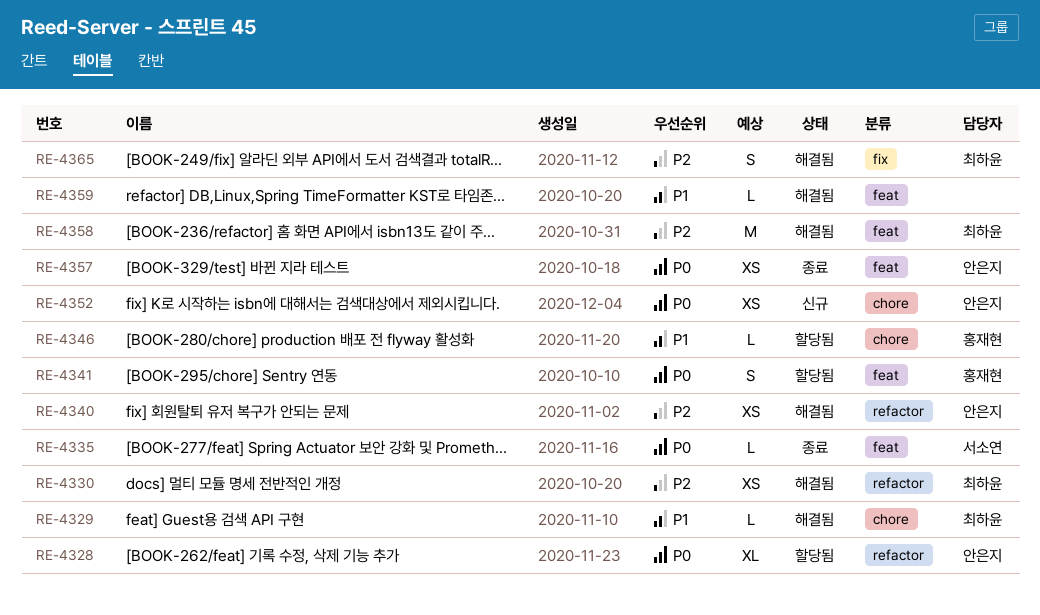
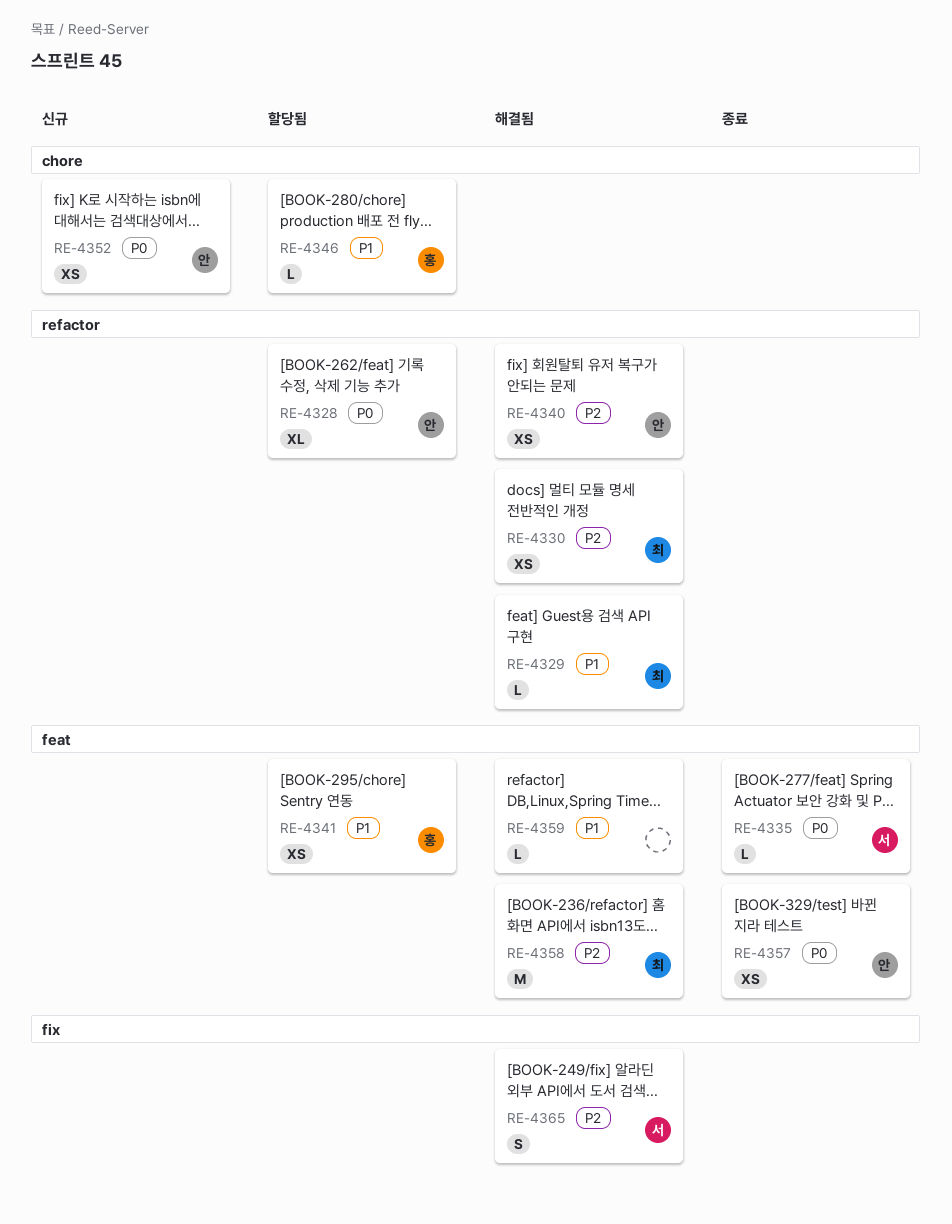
RE-4329, label: chore -> refactor
RE-4341, priority: P0 -> P1
RE-4341, estimate: S -> XS
RE-4365, owner: 최하윤 -> 서소연

